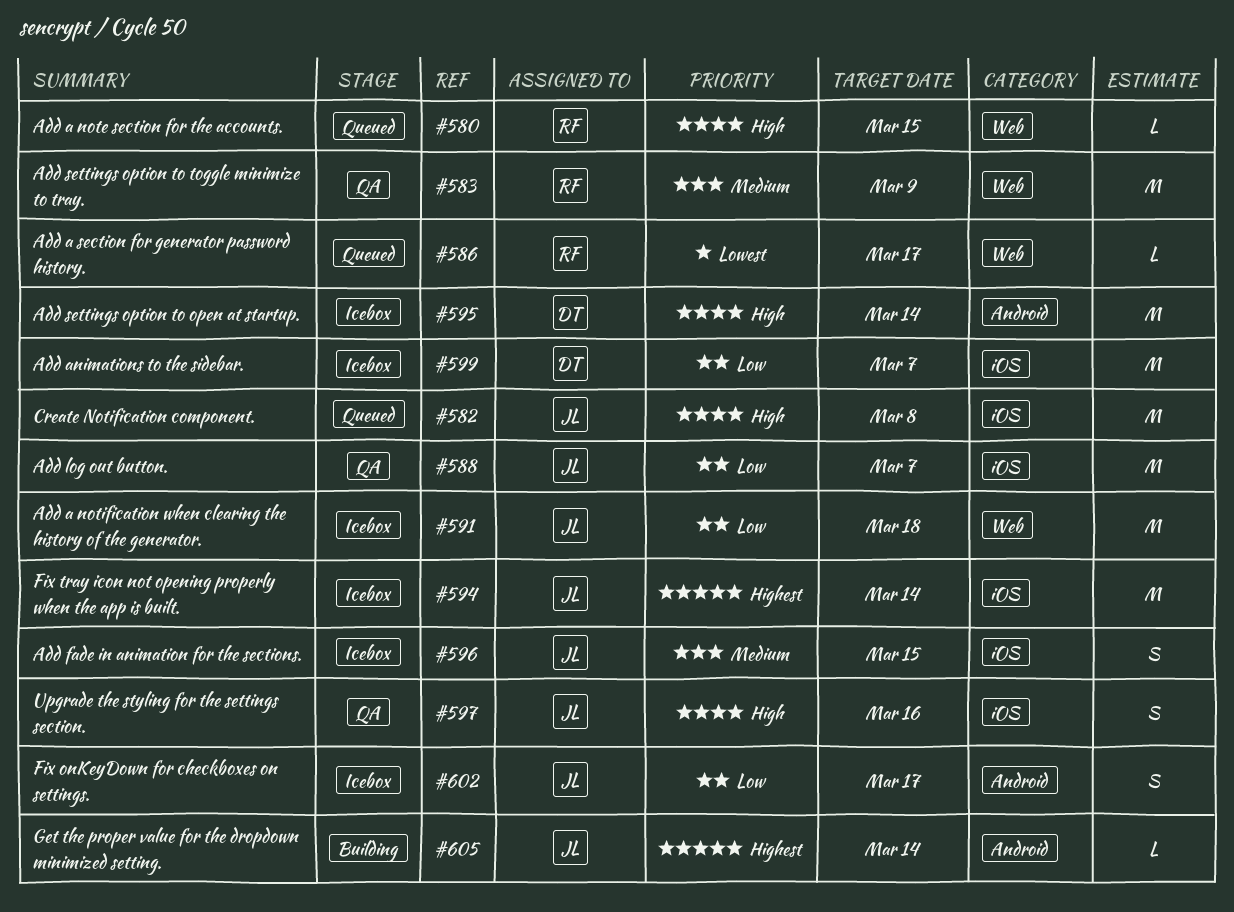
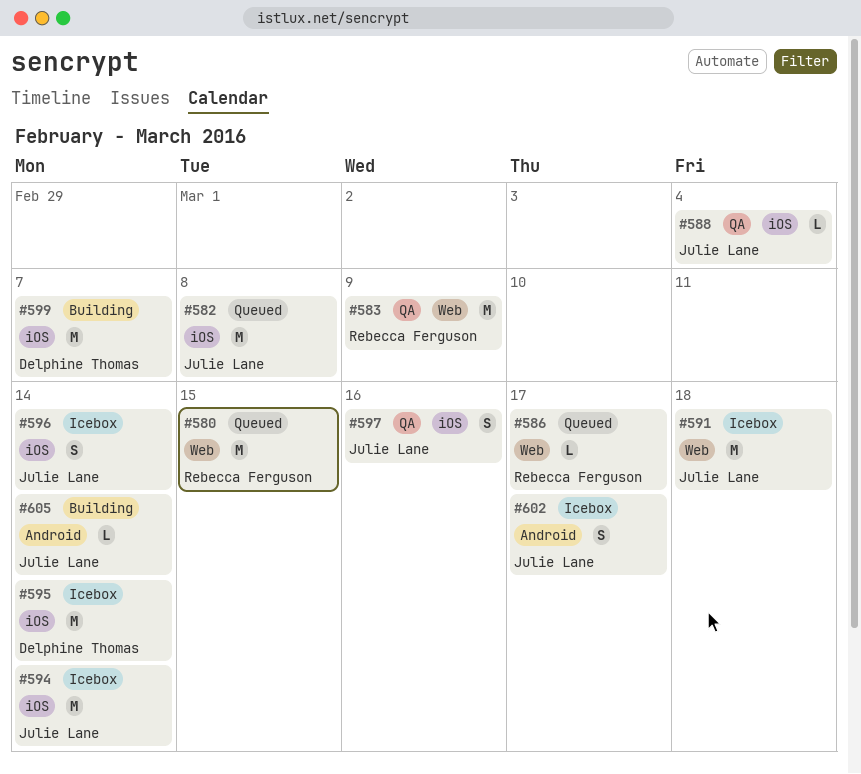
#580, estimate: L -> M
#588, estimate: M -> L
#588, due: Mar 7 -> Mar 4
#595, label: Android -> iOS
#596, due: Mar 15 -> Mar 14
#599, status: Icebox -> Building

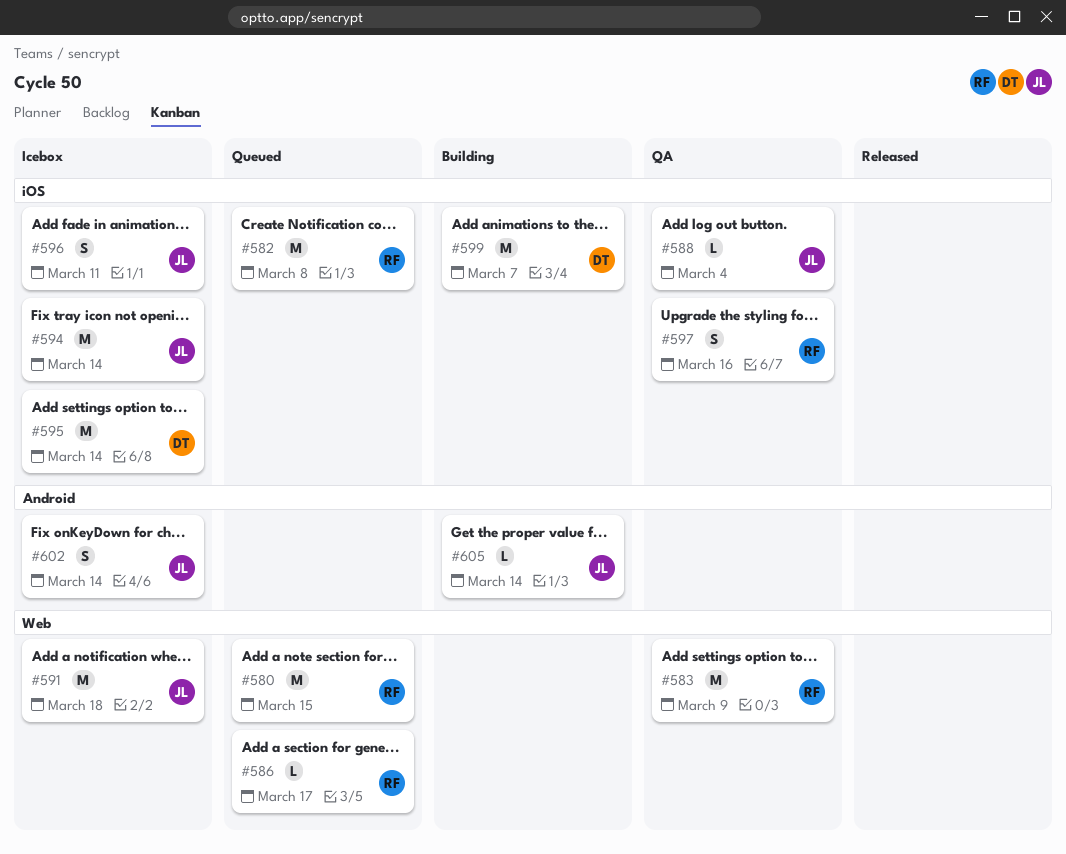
#582, owner: Julie Lane -> Rebecca Ferguson
#596, due: Mar 14 -> Mar 11
#597, owner: Julie Lane -> Rebecca Ferguson
#602, due: Mar 17 -> Mar 14

